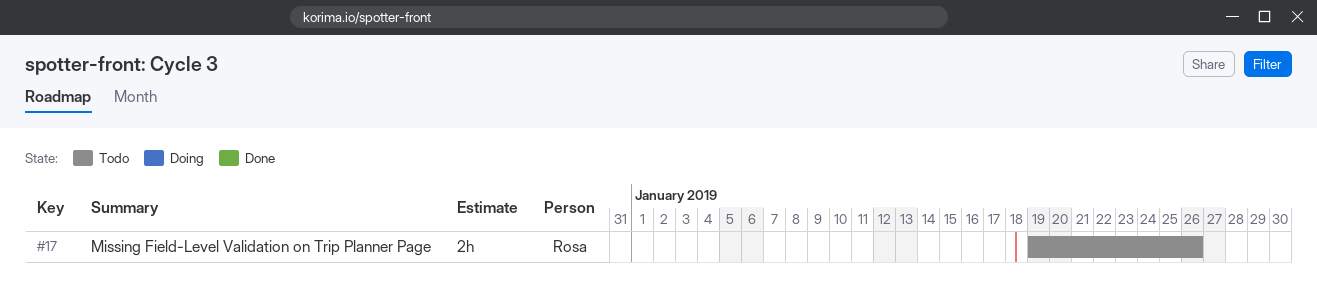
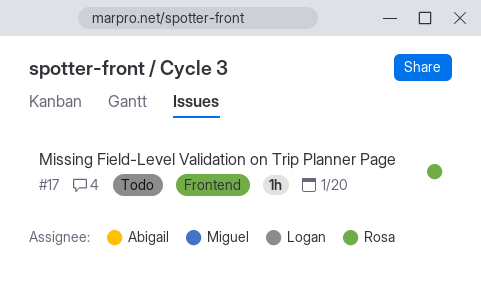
#17, estimate: 2h -> 1h
#17, due: Jan 26 -> Jan 20

